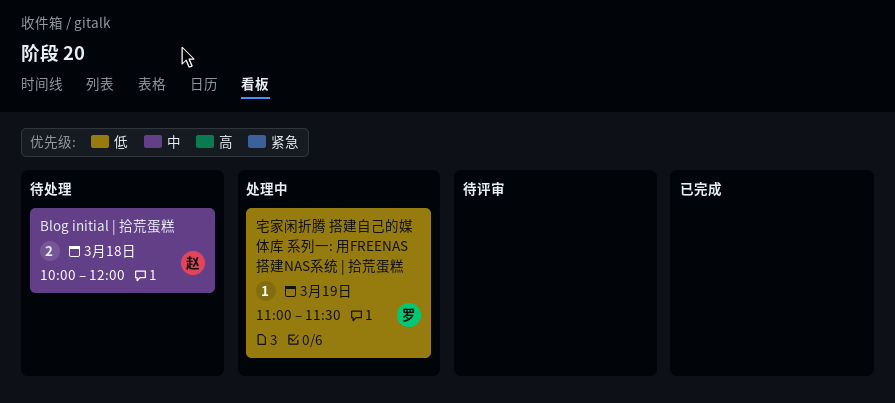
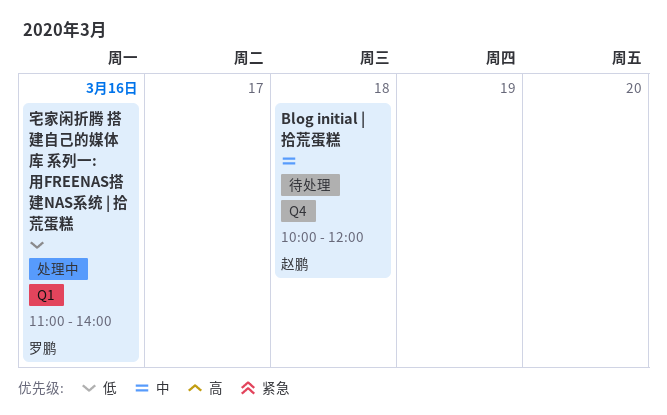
宅家闲折腾 搭建自己的媒体库 系列一: 用FREENAS搭建NAS系统 | 拾荒蛋糕, day: Mar 19 -> Mar 16
宅家闲折腾 搭建自己的媒体库 系列一: 用FREENAS搭建NAS系统 | 拾荒蛋糕, ends: 11:30 -> 14:00

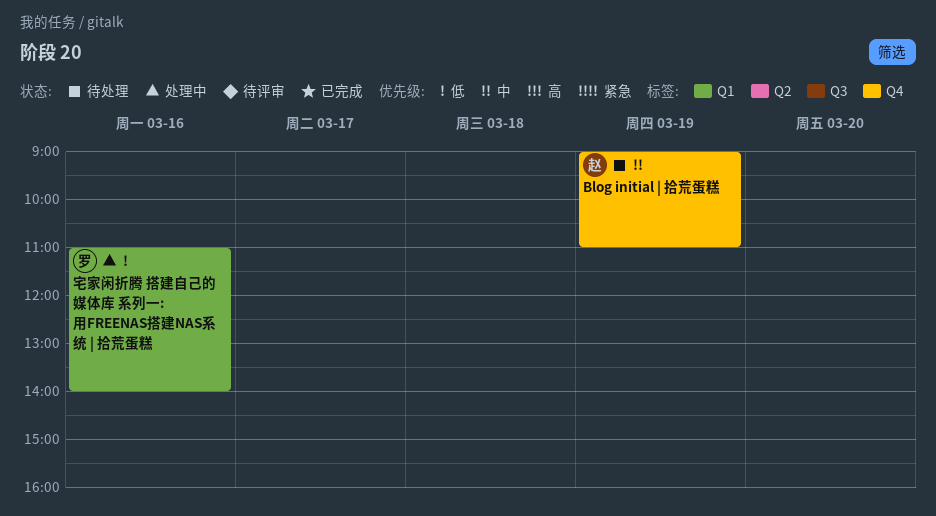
Blog initial | 拾荒蛋糕, day: Mar 18 -> Mar 19
Blog initial | 拾荒蛋糕, begins: 10:00 -> 09:00
Blog initial | 拾荒蛋糕, ends: 12:00 -> 11:00

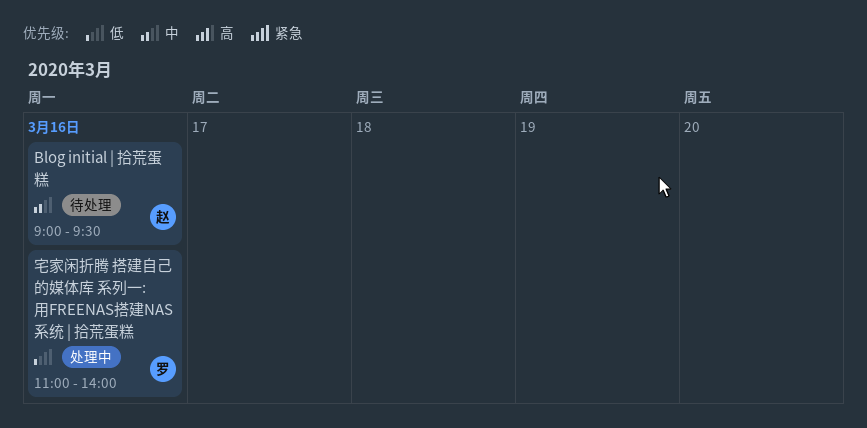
Blog initial | 拾荒蛋糕, day: Mar 19 -> Mar 16
Blog initial | 拾荒蛋糕, ends: 11:00 -> 09:30

